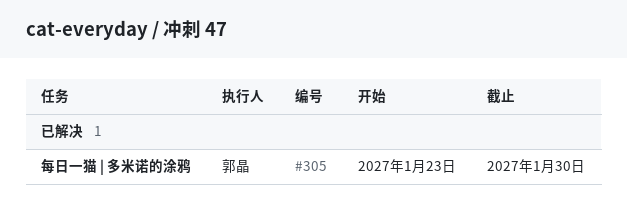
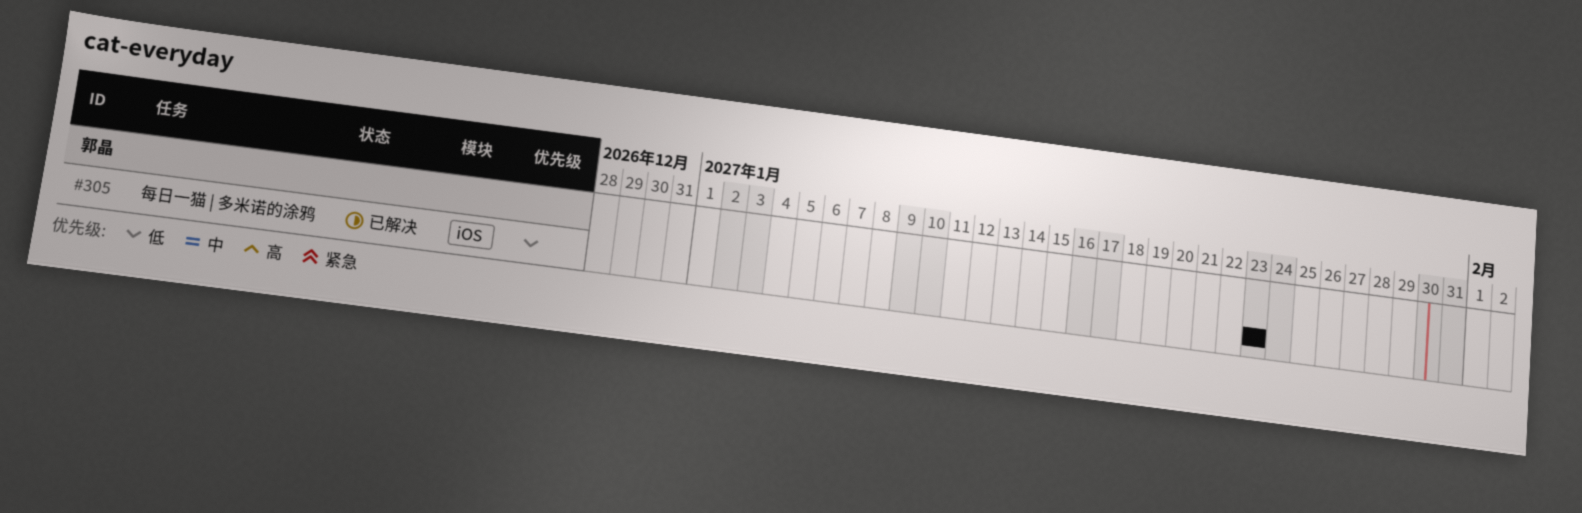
#305, due: Jan 30 -> Jan 23

